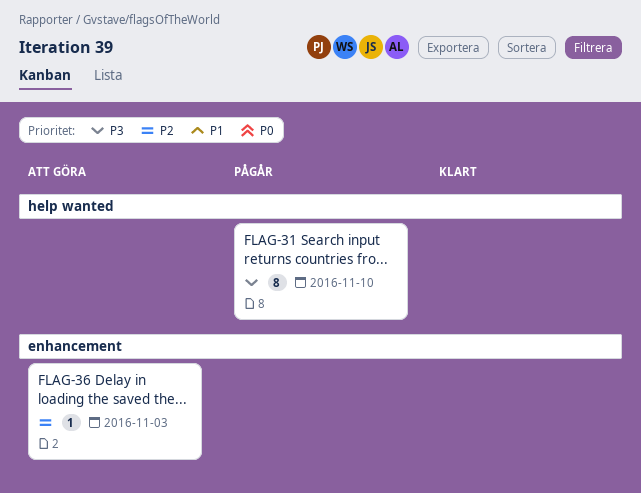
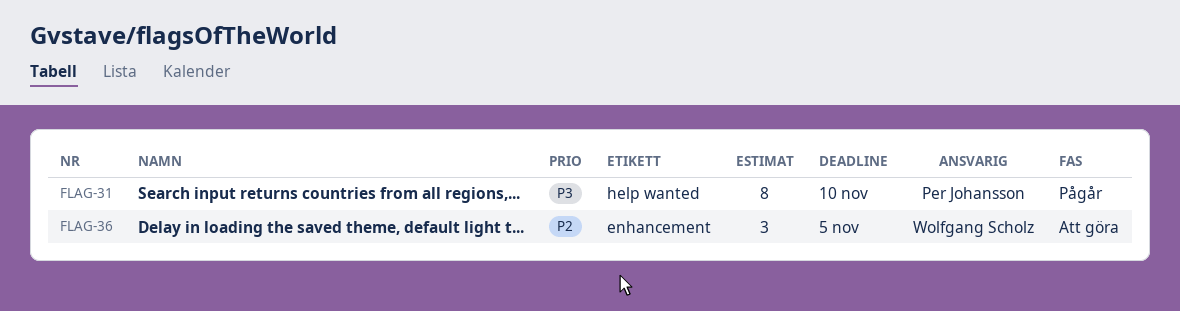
FLAG-36, estimate: 1 -> 3
FLAG-36, due: Nov 3 -> Nov 5

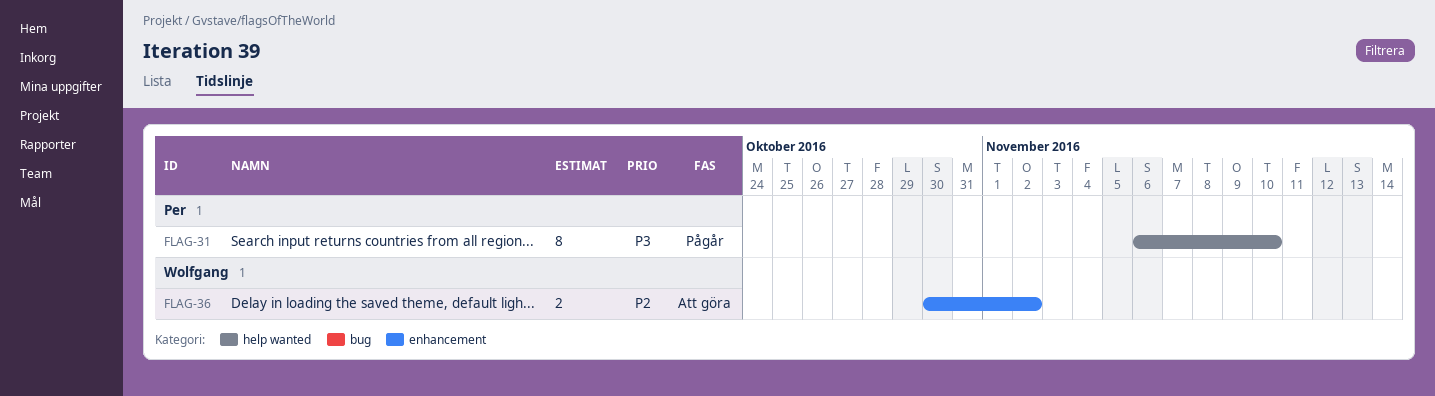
FLAG-36, estimate: 3 -> 2
FLAG-36, due: Nov 5 -> Nov 2

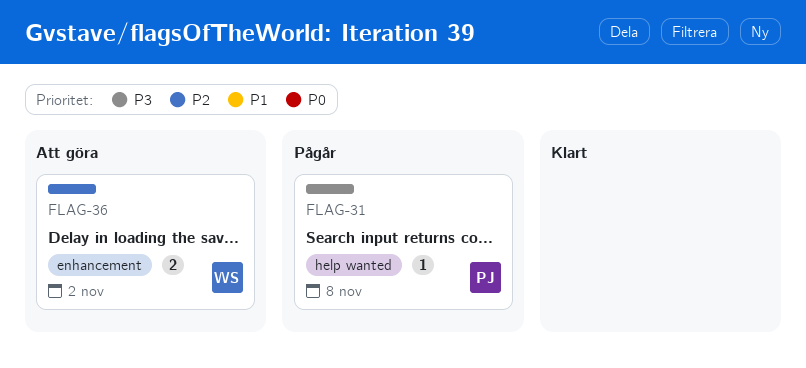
FLAG-31, estimate: 8 -> 1
FLAG-31, due: Nov 10 -> Nov 8

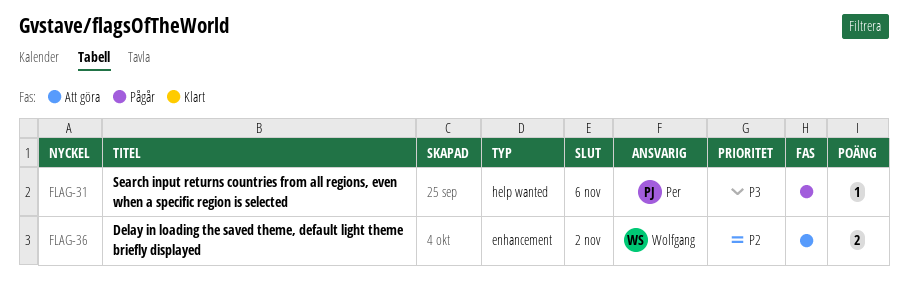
FLAG-31, due: Nov 8 -> Nov 6

